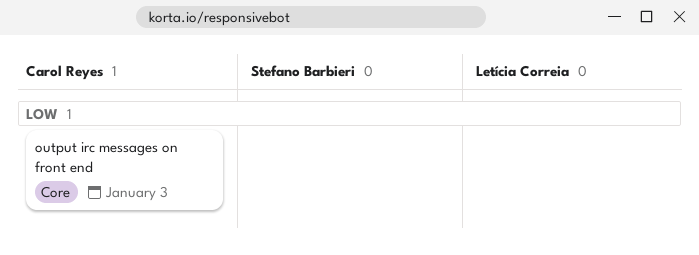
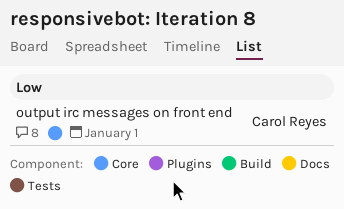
output irc messages on front end, due: Jan 3 -> Jan 1

